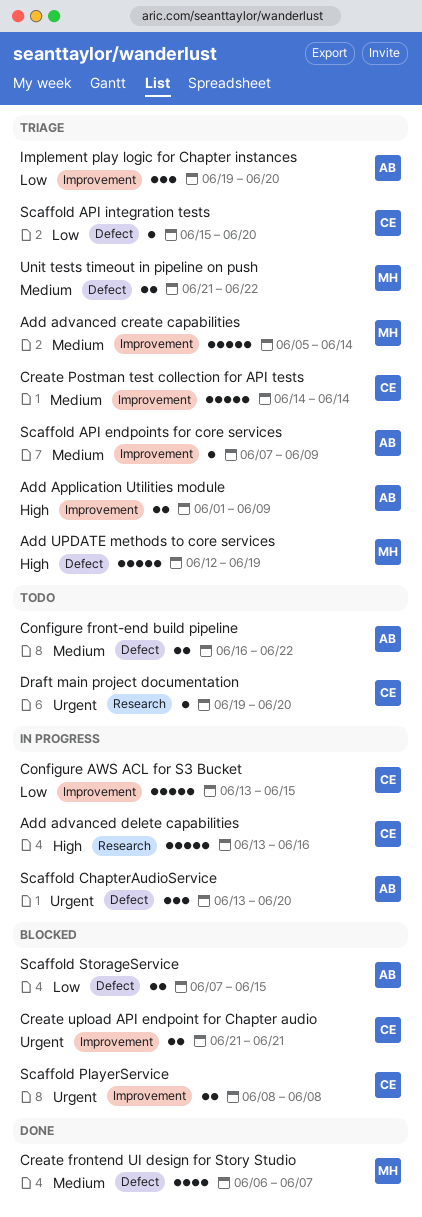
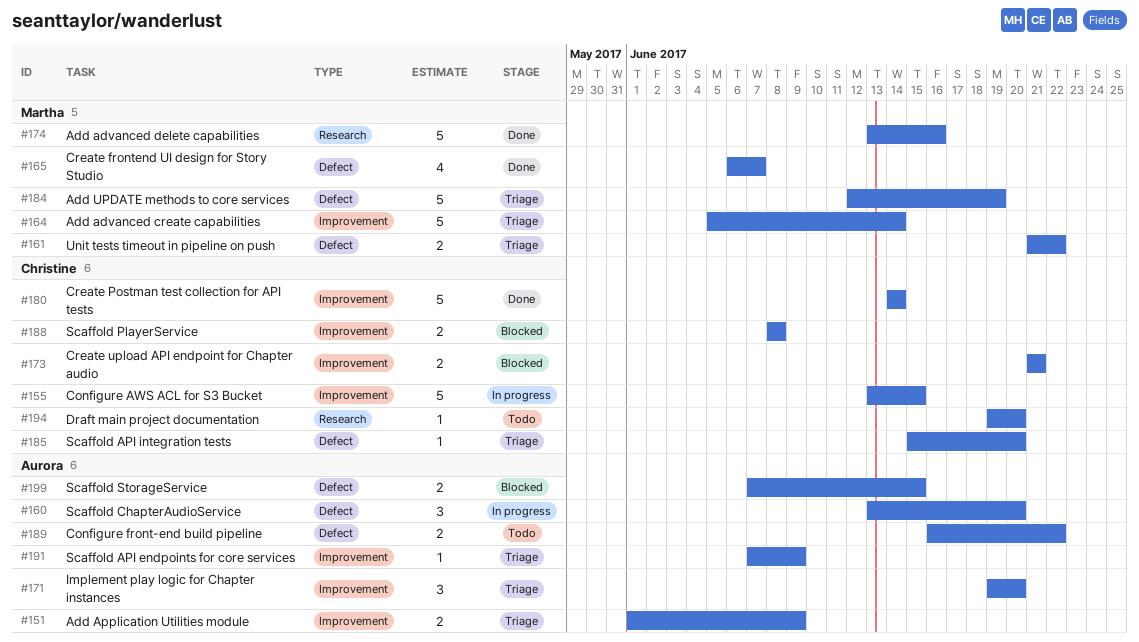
Add advanced delete capabilities, status: In progress -> Done
Add advanced delete capabilities, owner: Christine -> Martha
Create Postman test collection for API tests, status: Triage -> Done

